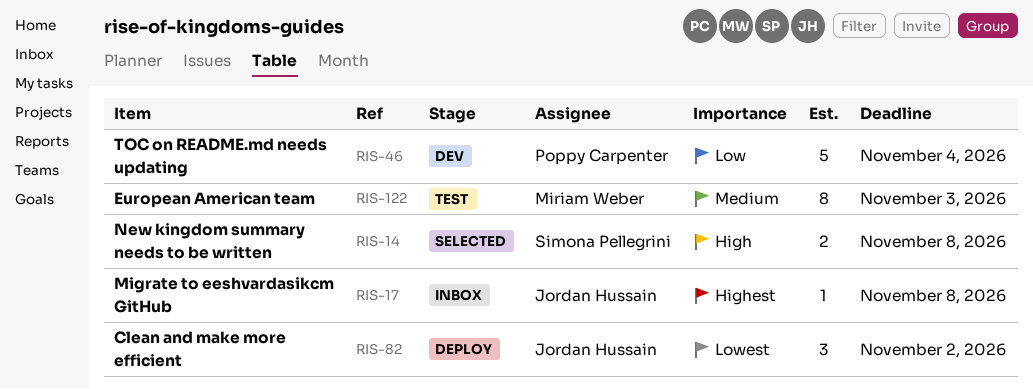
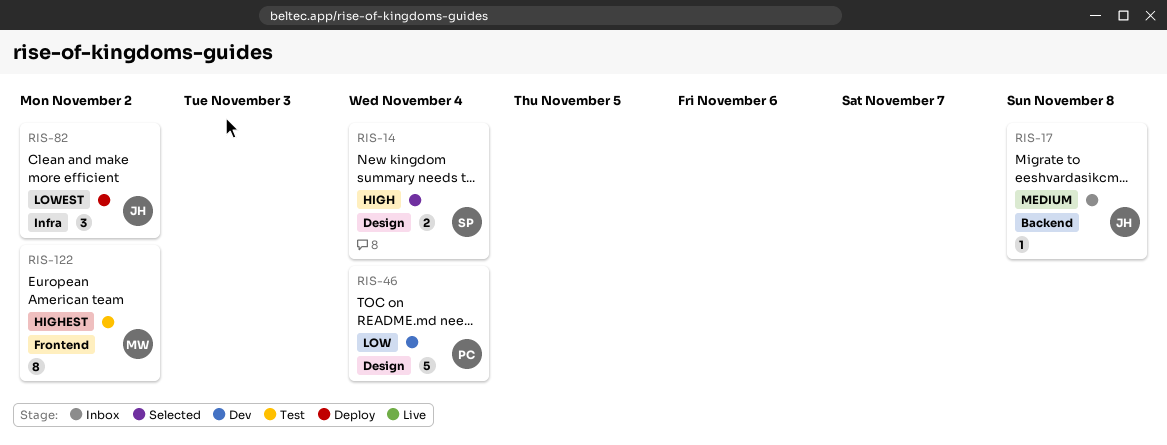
RIS-14, due: Nov 8 -> Nov 4
RIS-17, priority: Highest -> Medium
RIS-122, priority: Medium -> Highest
RIS-122, due: Nov 3 -> Nov 2

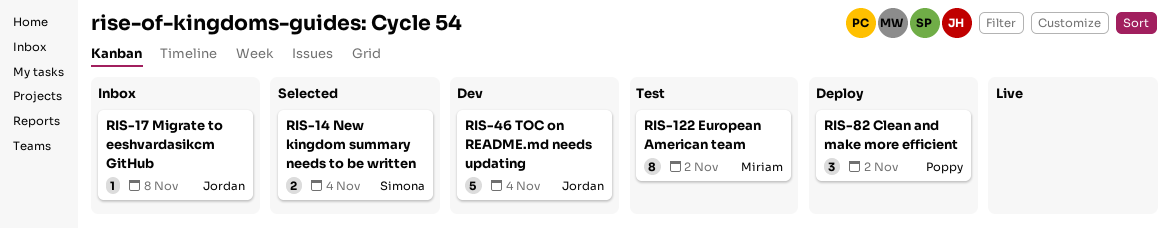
RIS-46, owner: Poppy -> Jordan
RIS-82, owner: Jordan -> Poppy

